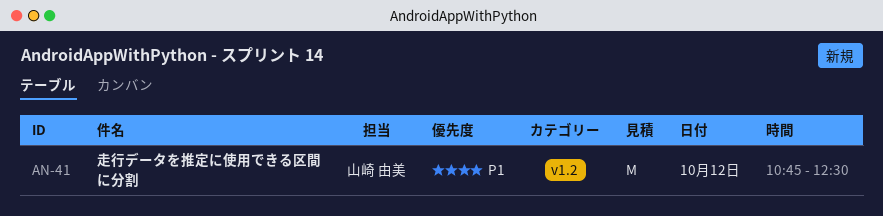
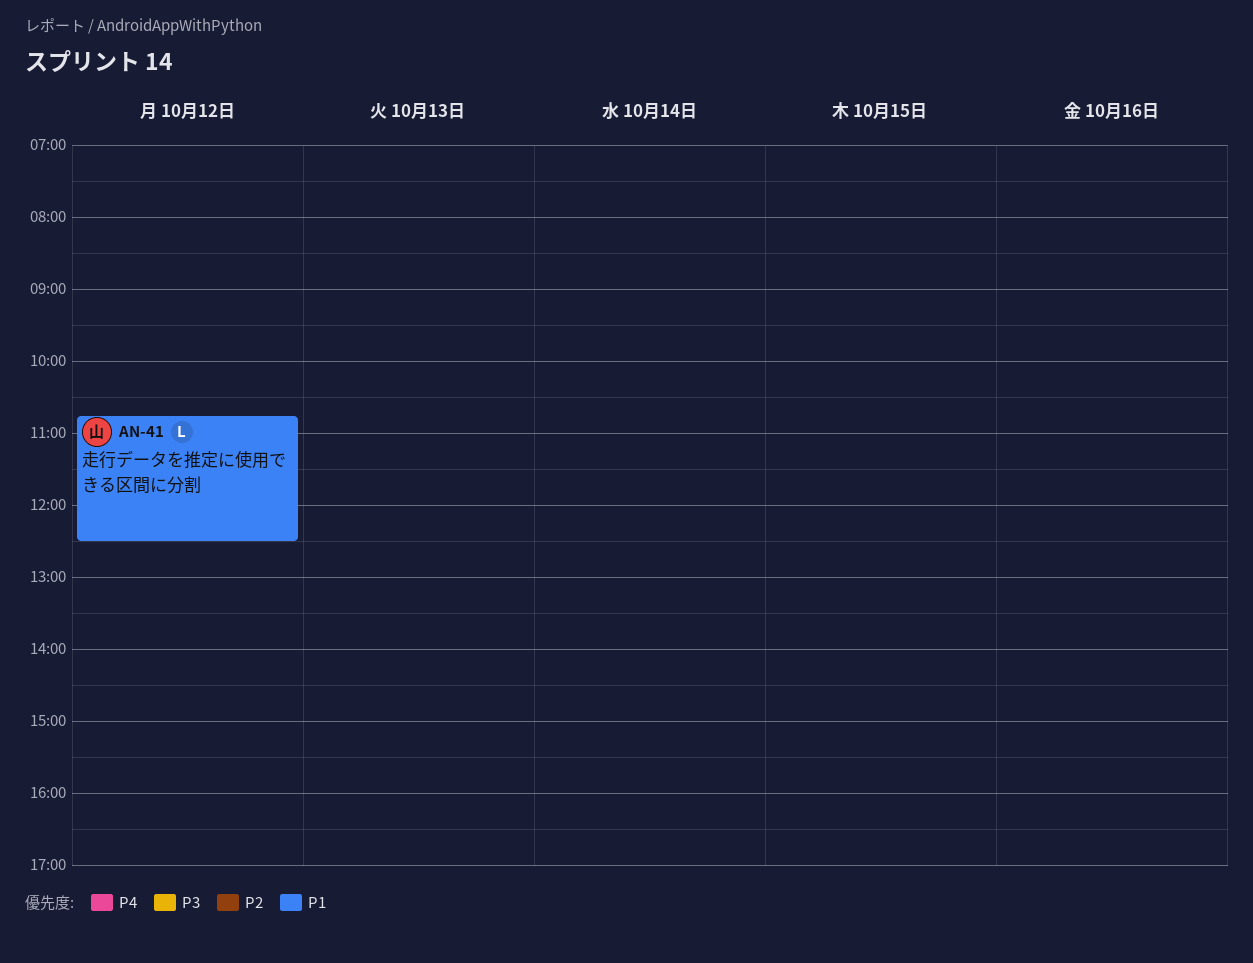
AN-41, estimate: M -> L

